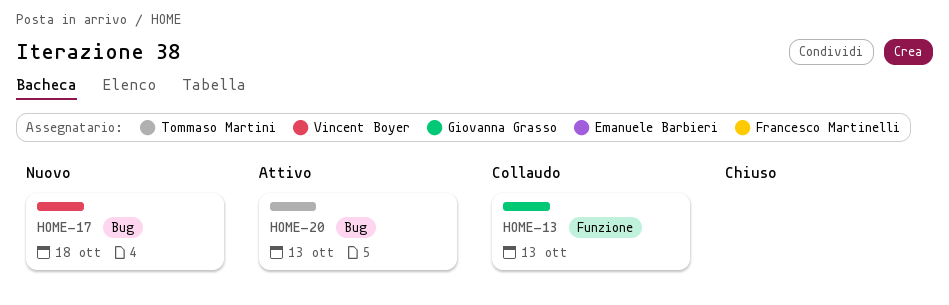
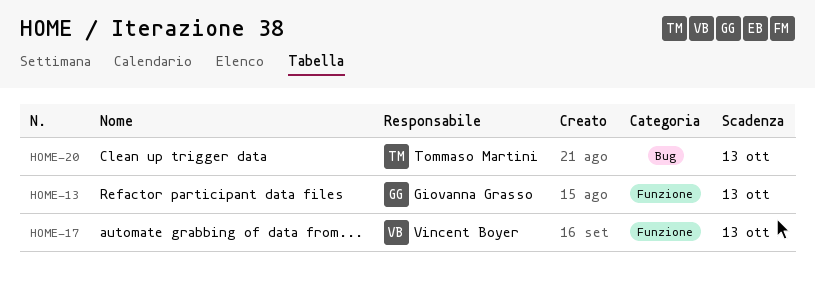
HOME-17, label: Bug -> Funzione
HOME-17, due: Oct 18 -> Oct 13

